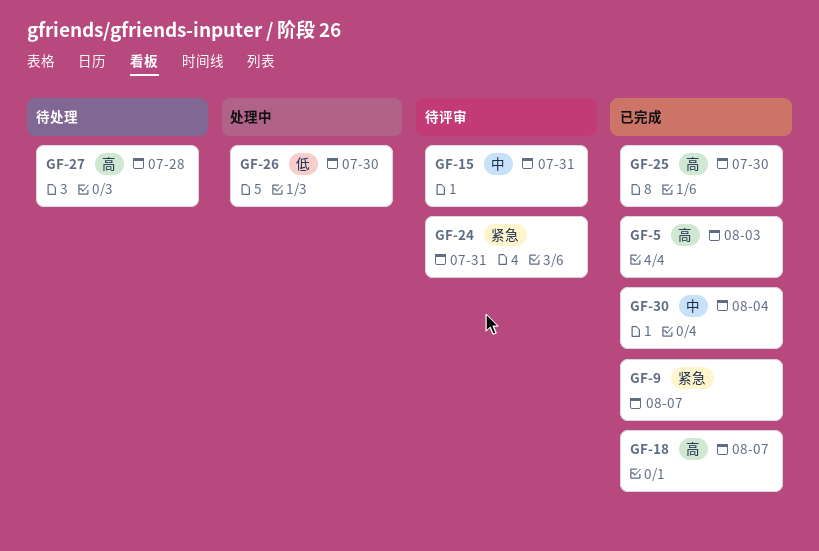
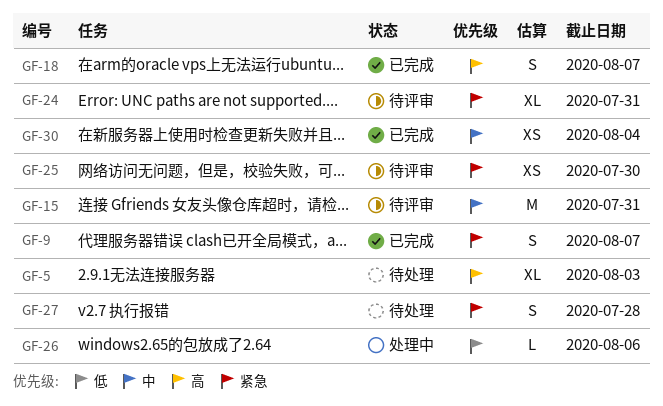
GF-5, status: 已完成 -> 待处理
GF-25, status: 已完成 -> 待评审
GF-25, priority: 高 -> 紧急
GF-26, due: Jul 30 -> Aug 6
GF-27, priority: 高 -> 紧急

